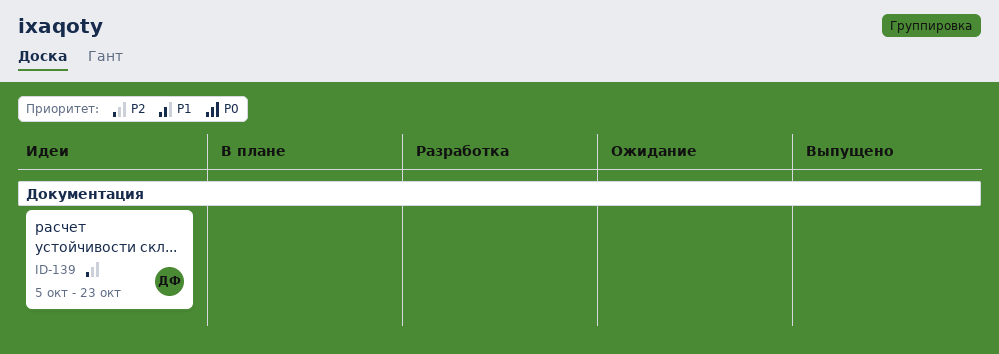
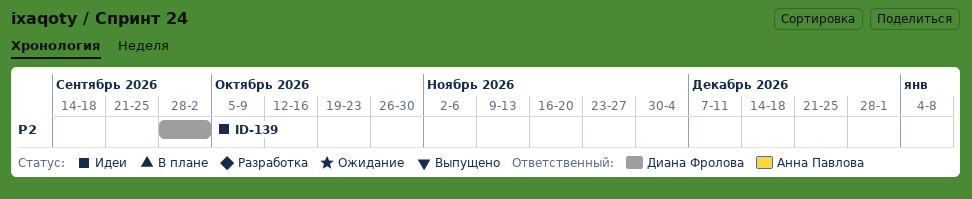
ID-139, start: Oct 5 -> Sep 28
ID-139, due: Oct 23 -> Oct 2

